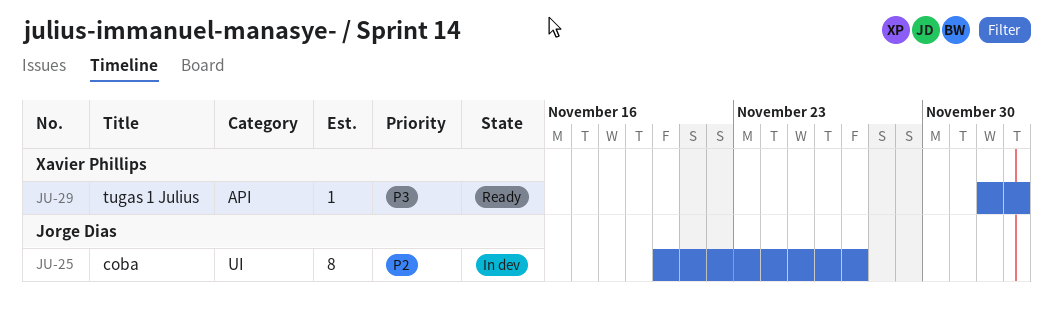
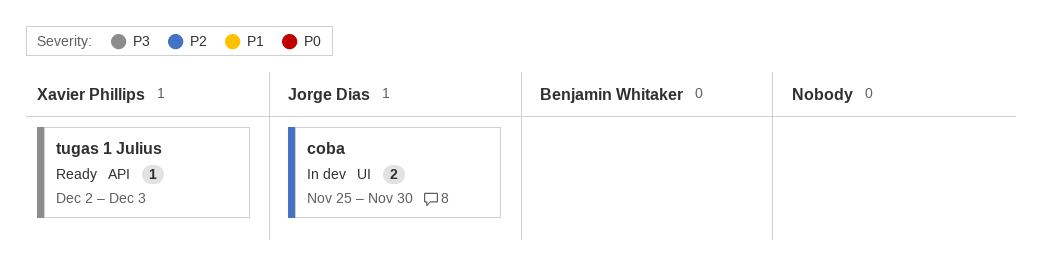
coba, estimate: 8 -> 2
coba, start: Nov 20 -> Nov 25
coba, due: Nov 27 -> Nov 30

